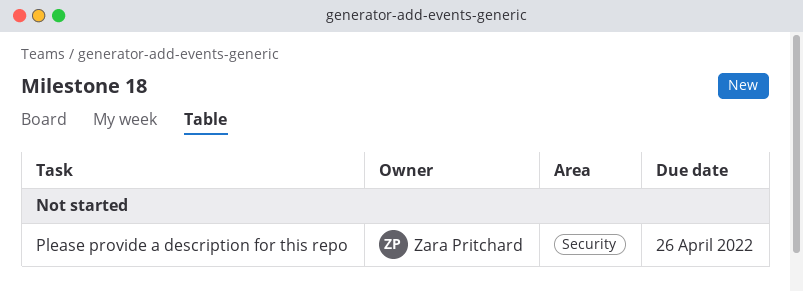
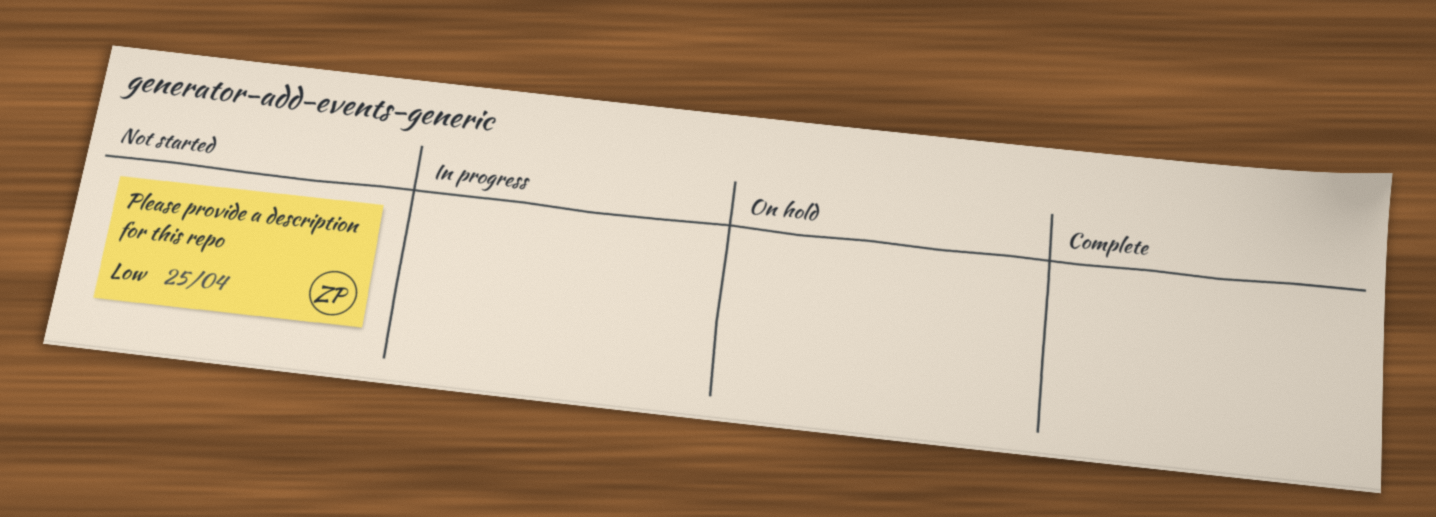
Please provide a description for this repo, due: Apr 26 -> Apr 25

